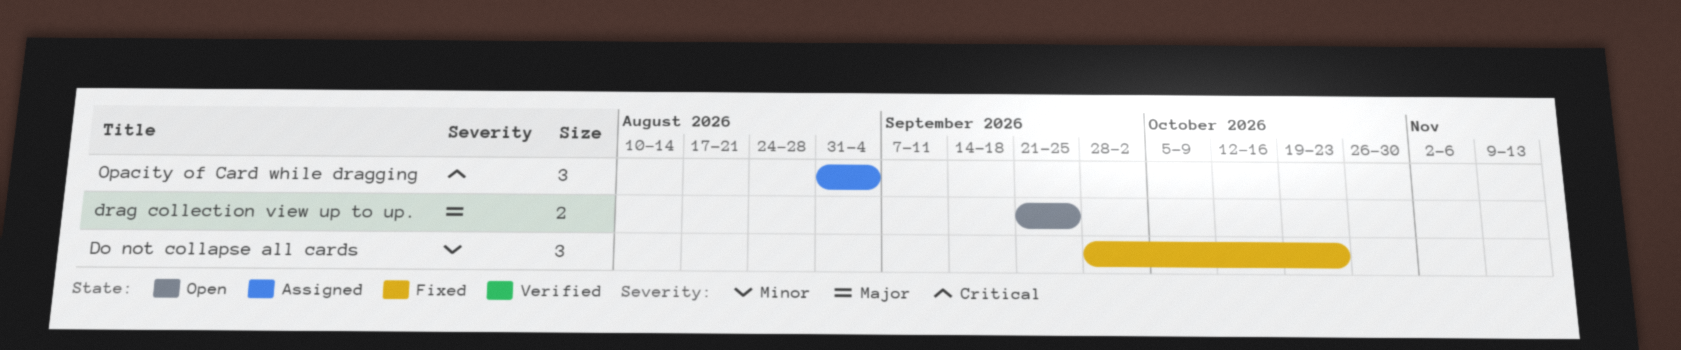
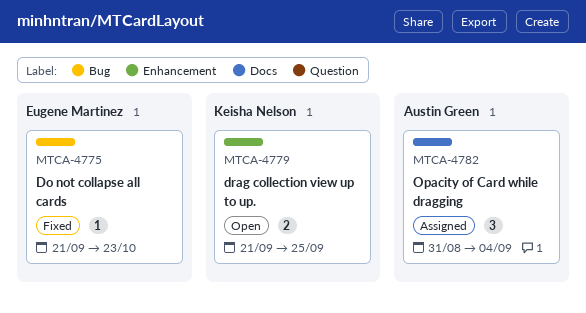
Do not collapse all cards, estimate: 3 -> 1
Do not collapse all cards, start: Sep 28 -> Sep 21

